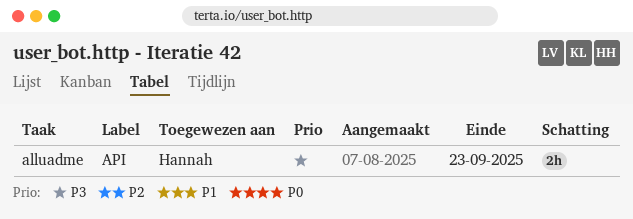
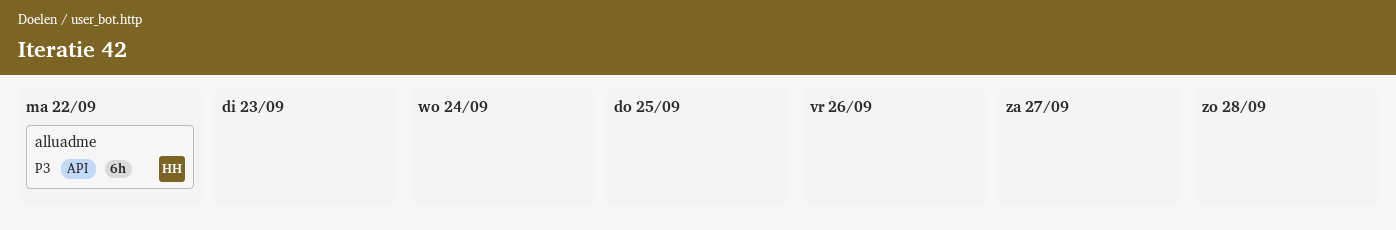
alluadme, estimate: 2h -> 6h
alluadme, due: Sep 23 -> Sep 22

